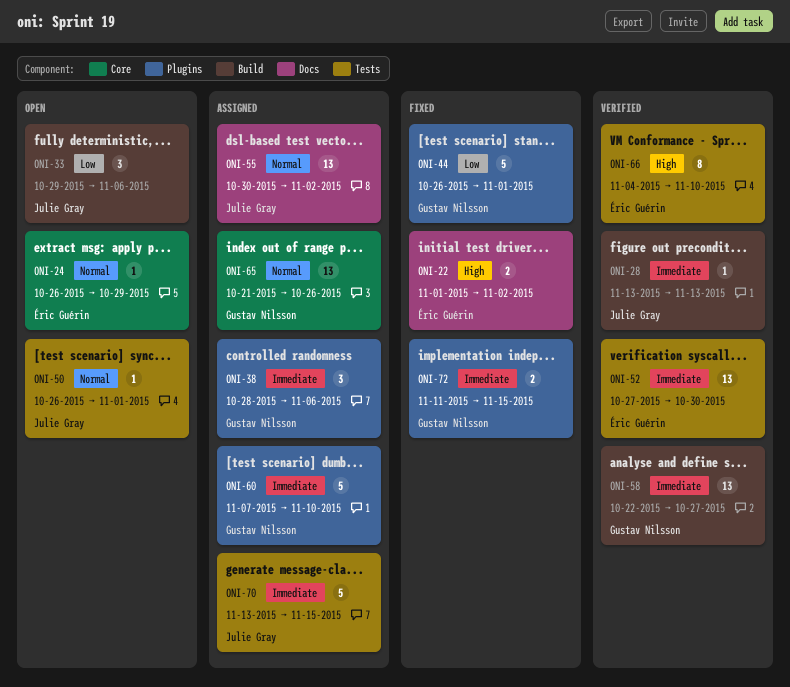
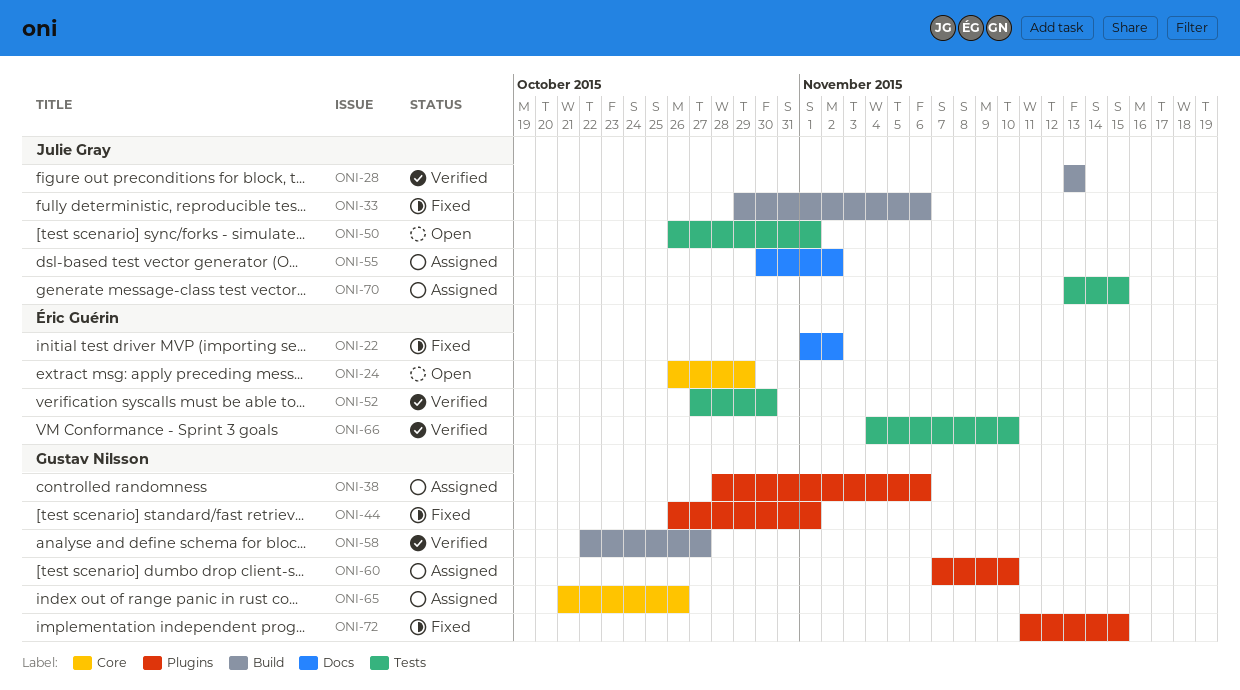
ONI-33, status: Open -> Fixed

